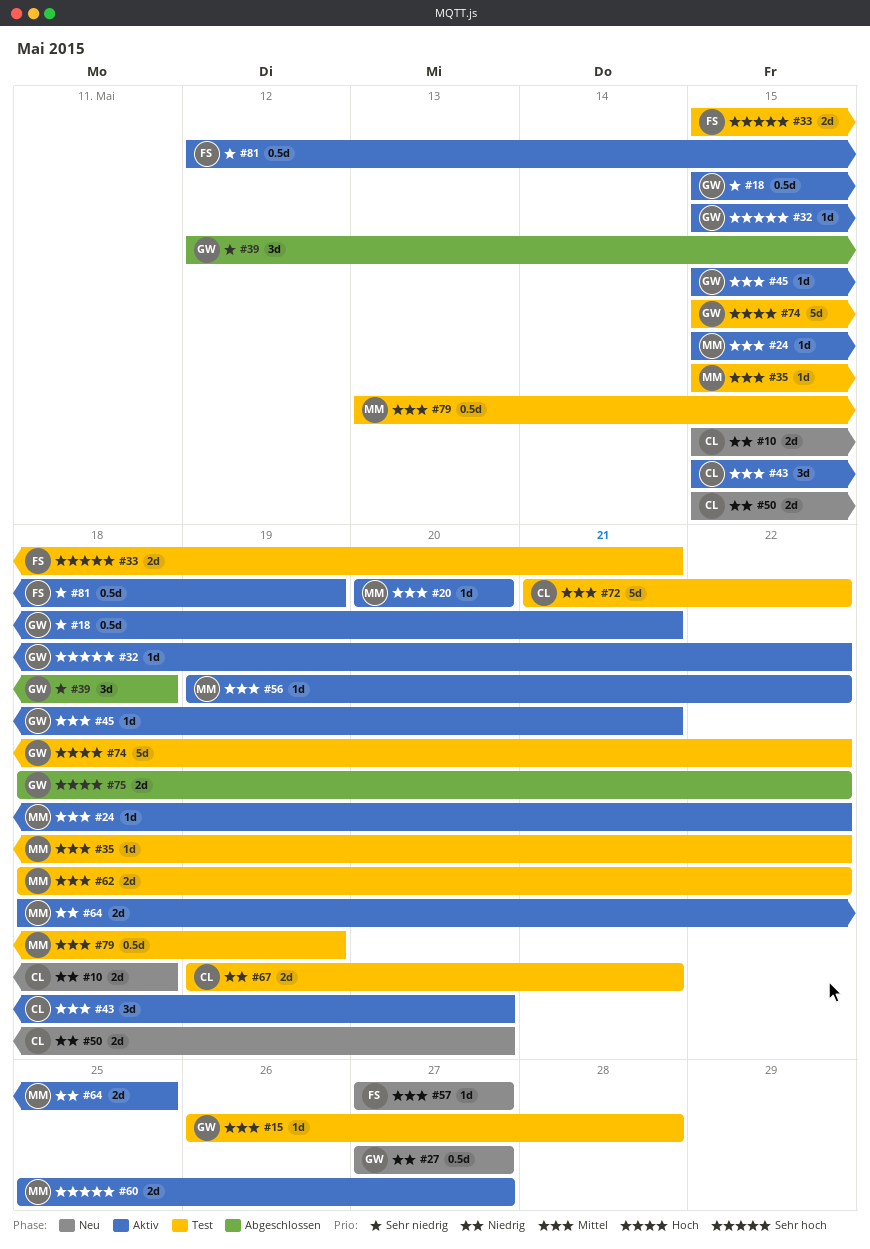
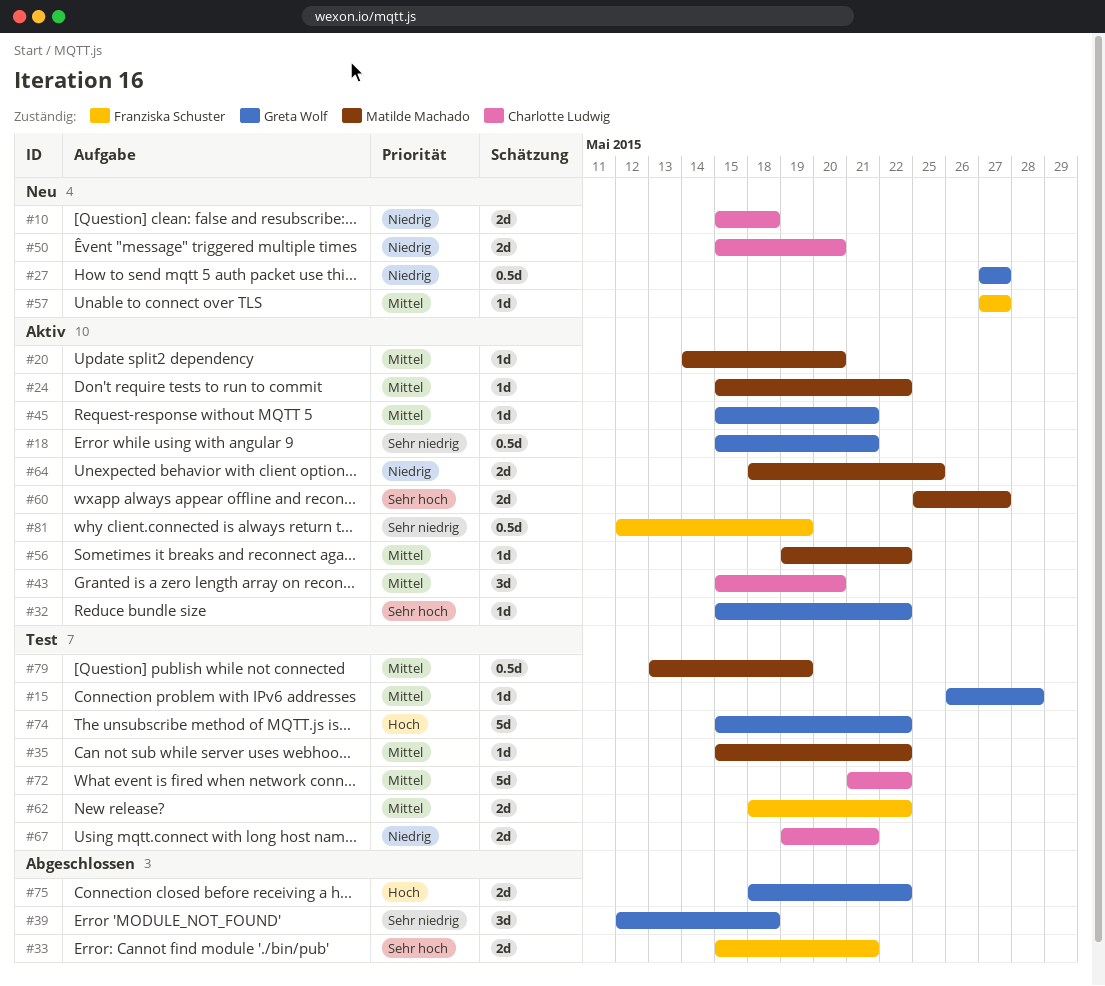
#20, start: May 20 -> May 14
#33, status: Test -> Abgeschlossen
#62, owner: Matilde Machado -> Franziska Schuster

